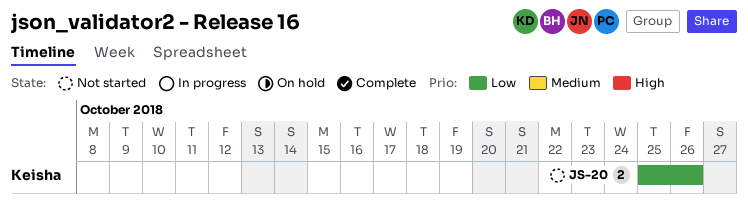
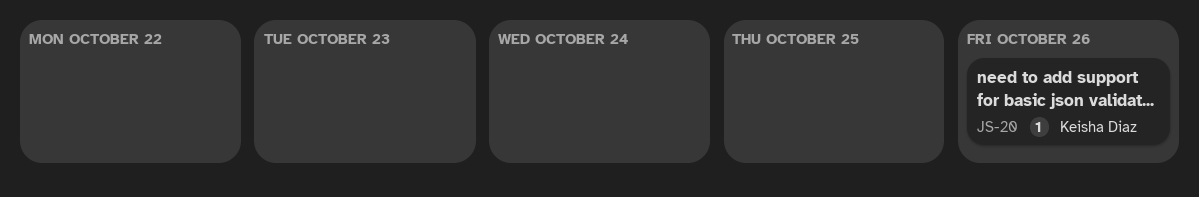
JS-20, estimate: 2 -> 1

